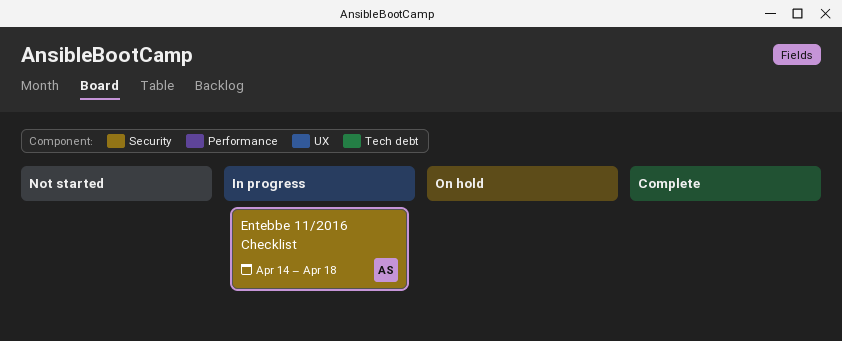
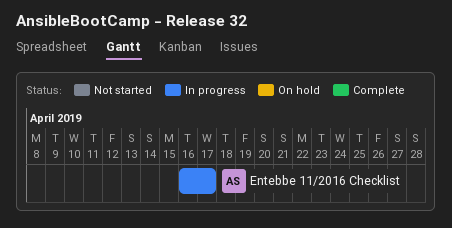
Entebbe 11/2016 Checklist, start: Apr 14 -> Apr 16
Entebbe 11/2016 Checklist, due: Apr 18 -> Apr 17

